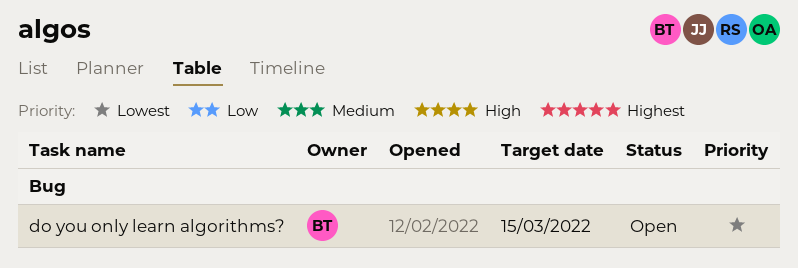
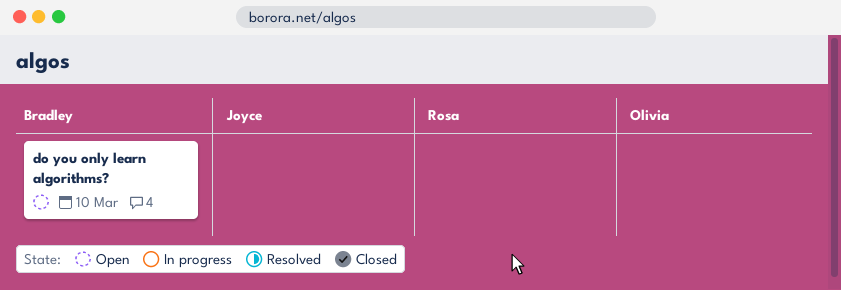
do you only learn algorithms?, due: Mar 15 -> Mar 10

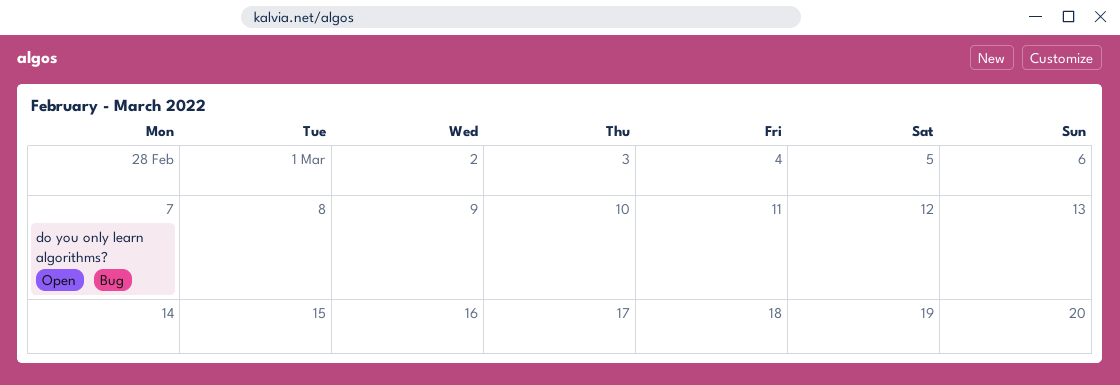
do you only learn algorithms?, due: Mar 10 -> Mar 7

